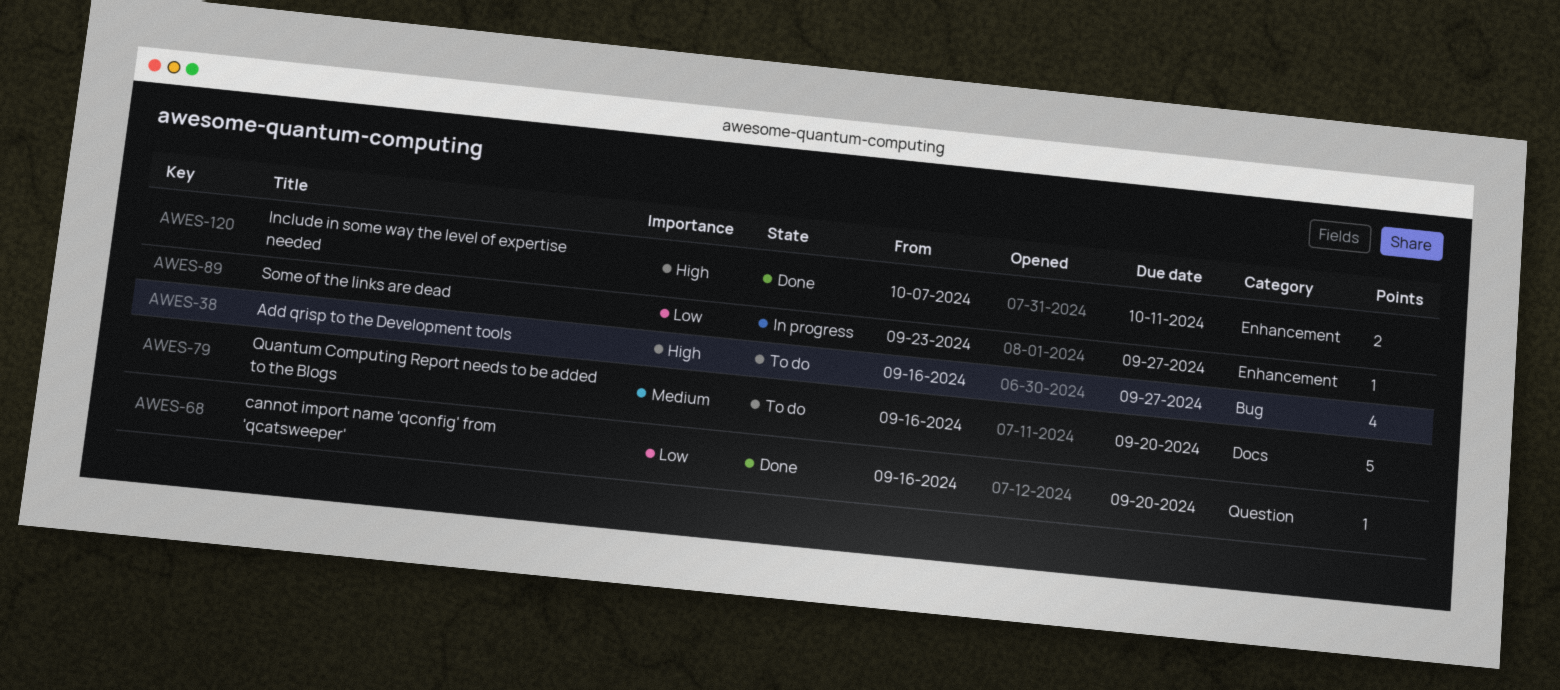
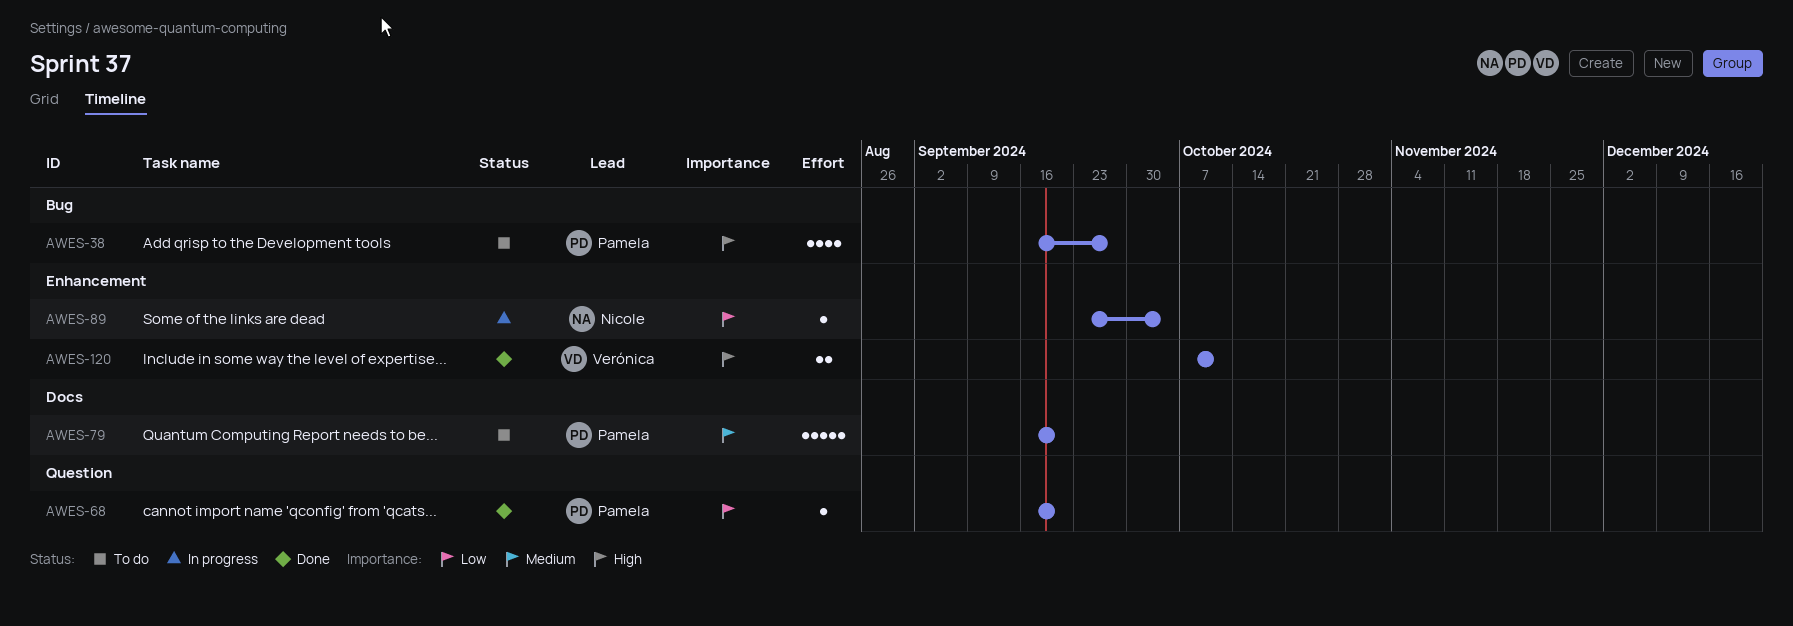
AWES-89, due: Sep 27 -> Oct 4

